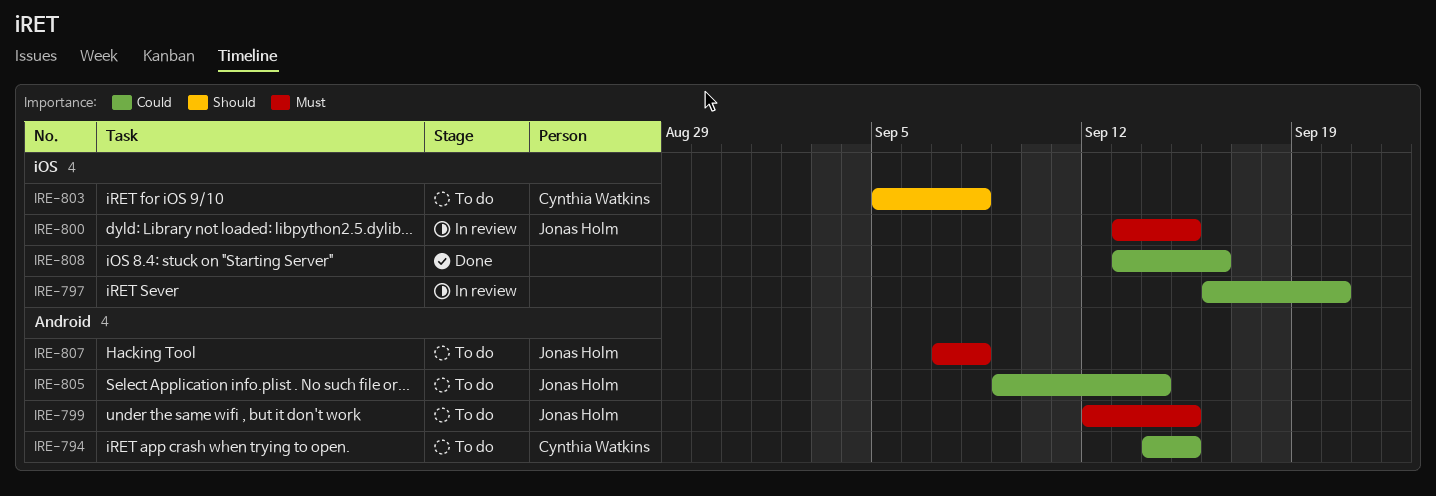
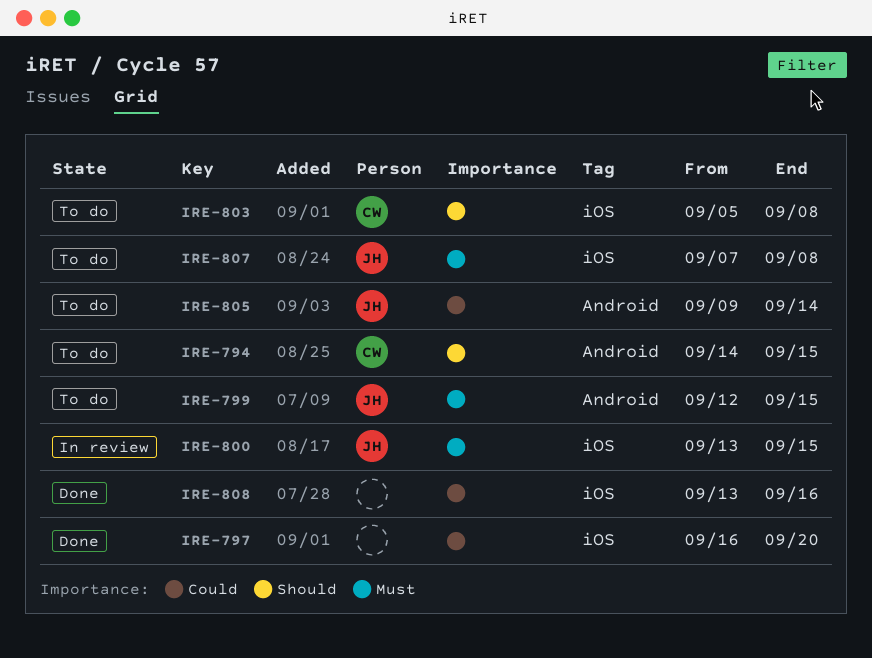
IRE-794, priority: Could -> Should
IRE-797, status: In review -> Done
IRE-807, label: Android -> iOS

